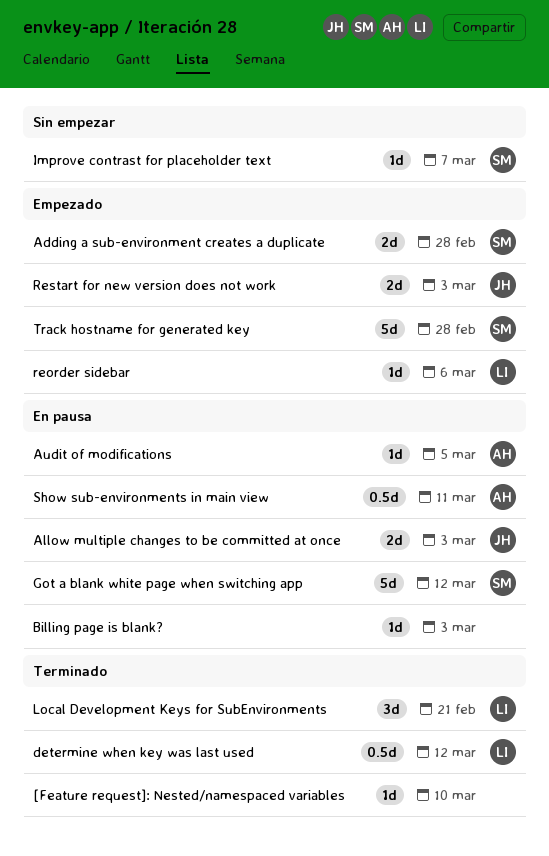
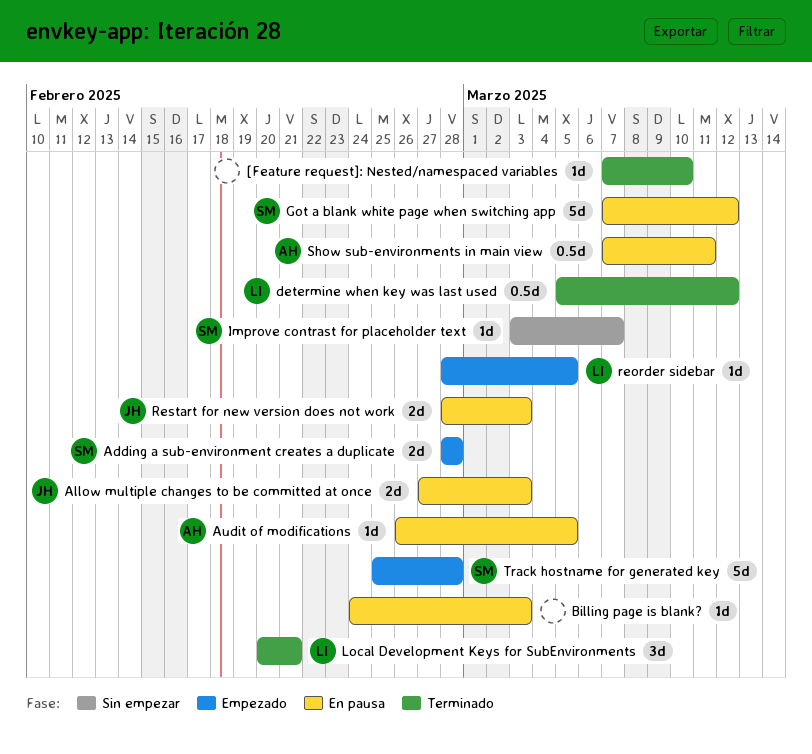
reorder sidebar, due: Mar 6 -> Mar 5
Restart for new version does not work, status: Empezado -> En pausa

